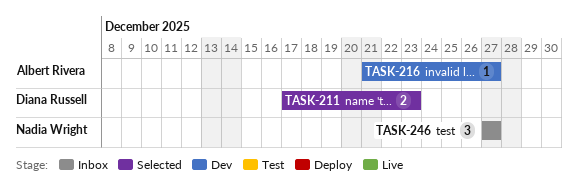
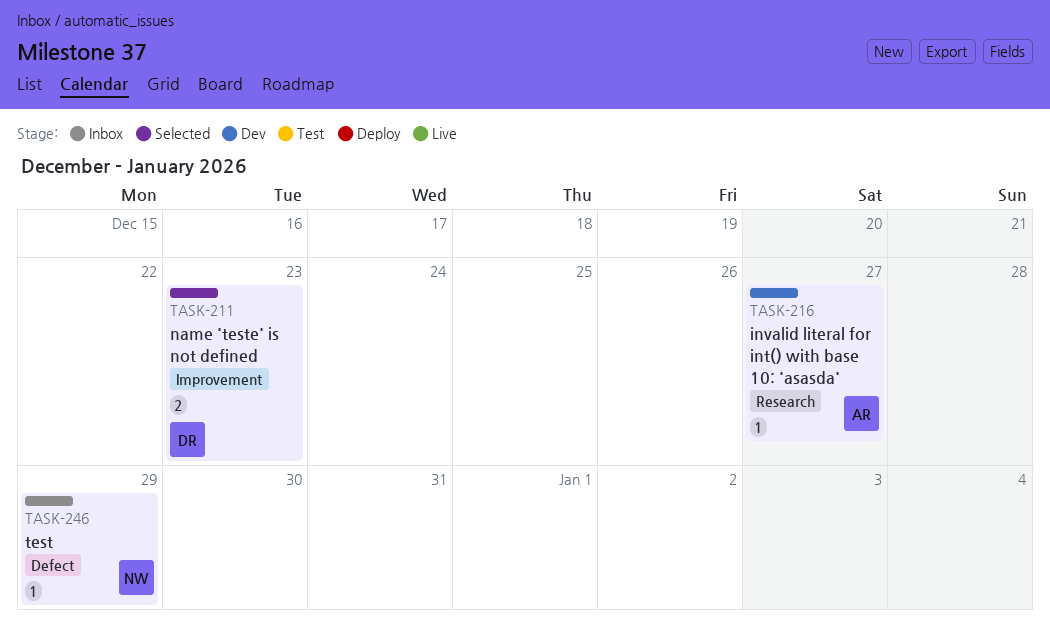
TASK-246, estimate: 3 -> 1
TASK-246, due: Dec 27 -> Dec 29

